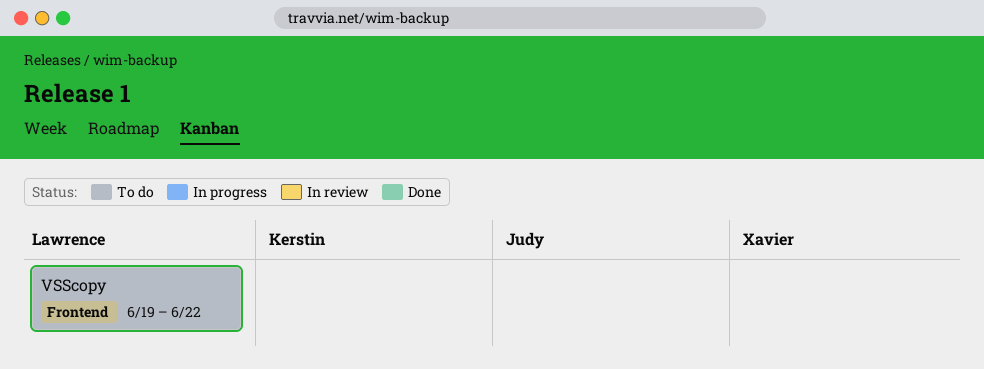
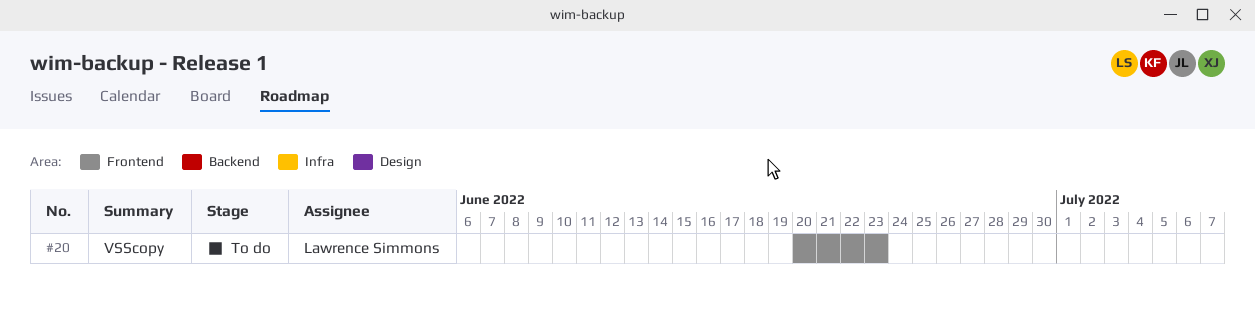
VSScopy, start: Jun 19 -> Jun 20
VSScopy, due: Jun 22 -> Jun 23

